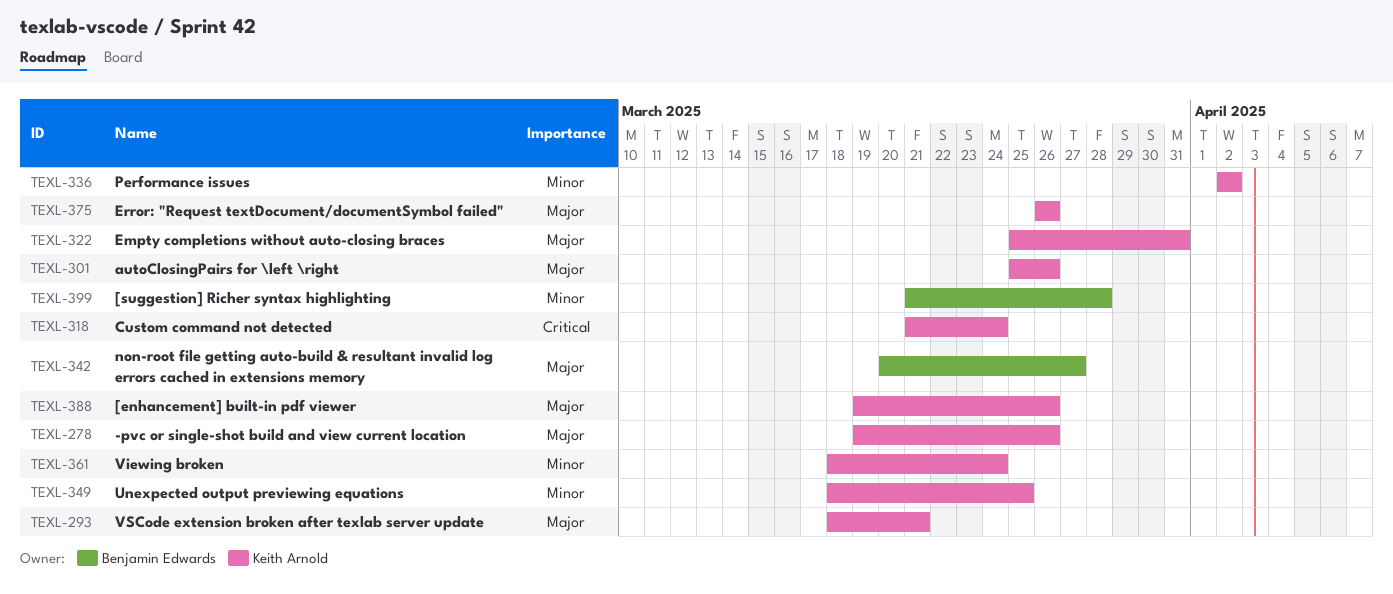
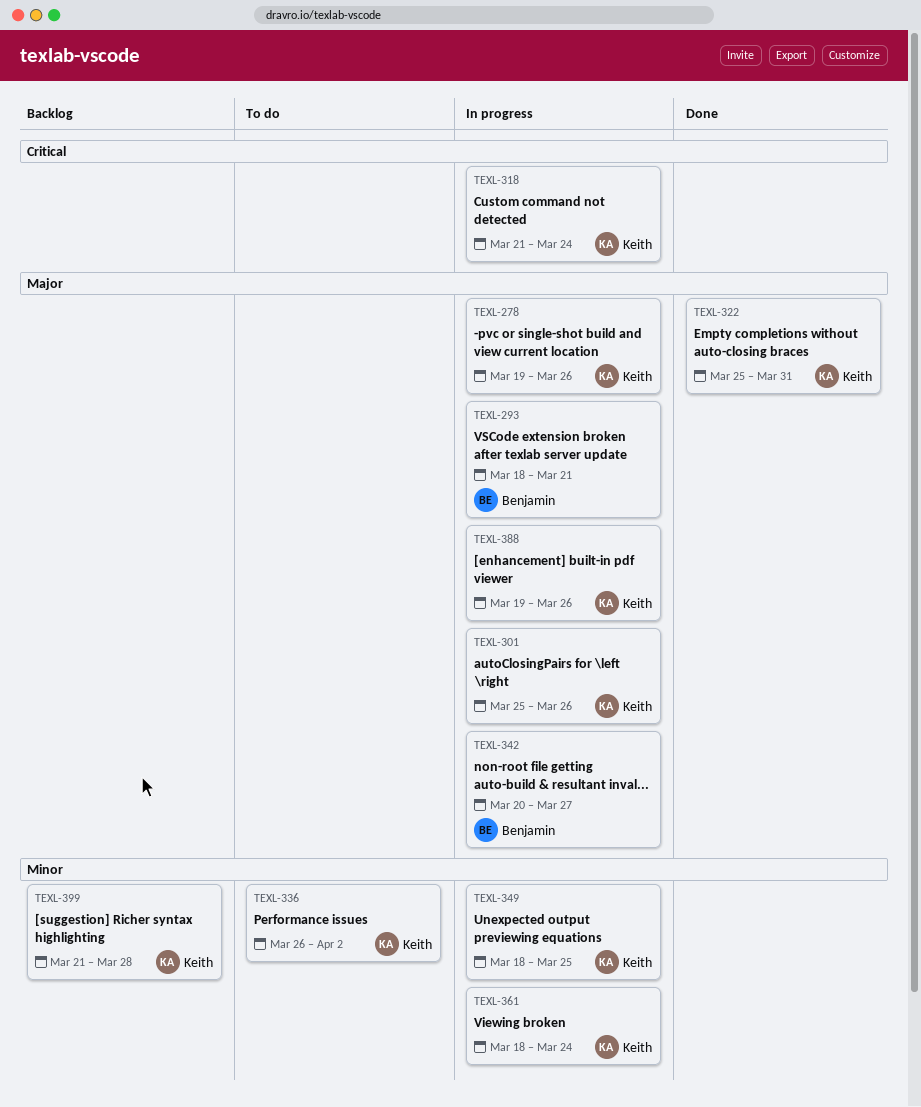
TEXL-293, owner: Keith Arnold -> Benjamin Edwards
TEXL-336, start: Apr 2 -> Mar 26
TEXL-375: present -> none
TEXL-399, owner: Benjamin Edwards -> Keith Arnold

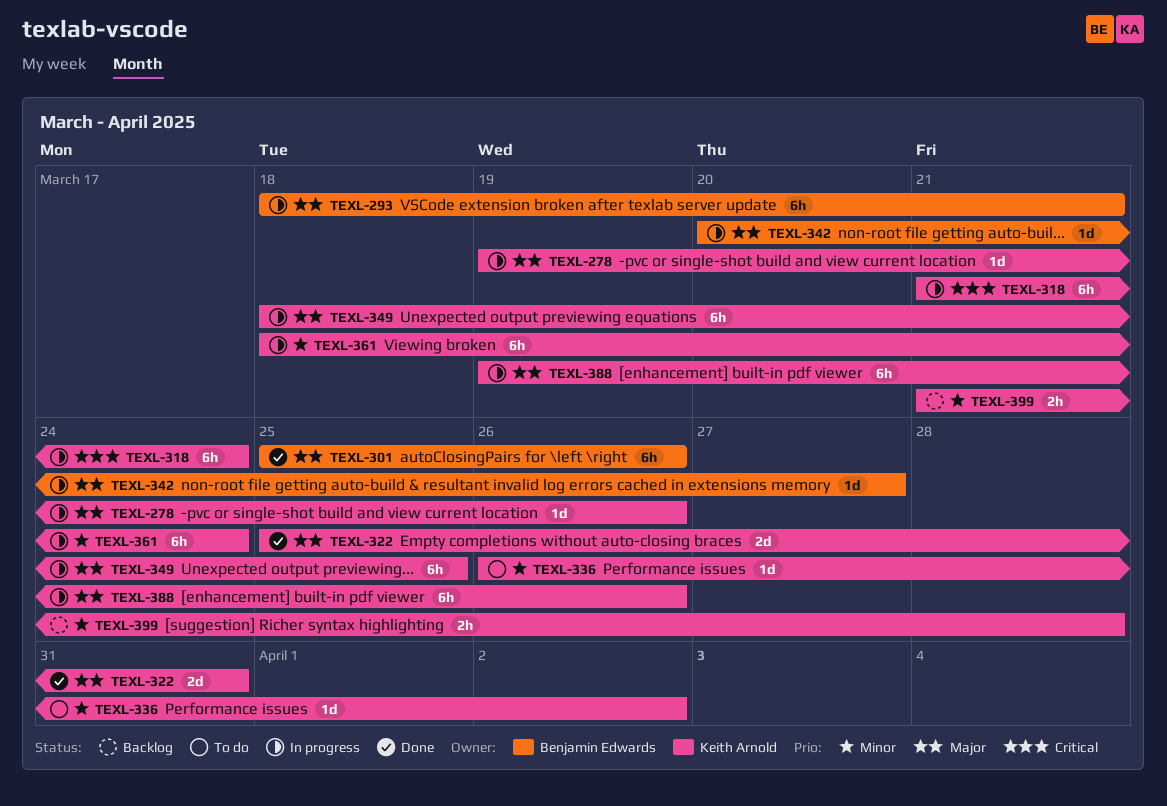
TEXL-301, status: In progress -> Done
TEXL-301, owner: Keith Arnold -> Benjamin Edwards
TEXL-349, priority: Minor -> Major

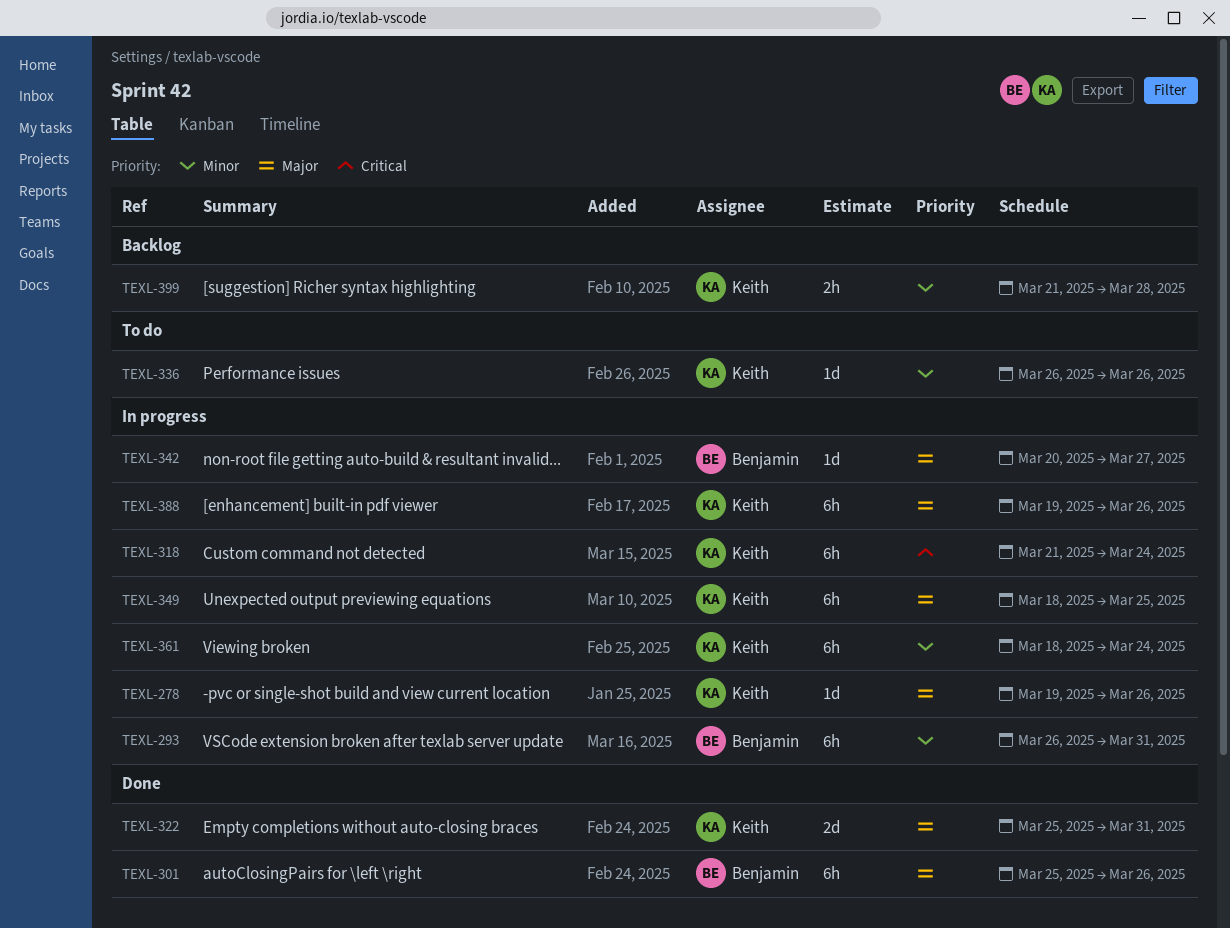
TEXL-293, priority: Major -> Minor
TEXL-293, start: Mar 18 -> Mar 26
TEXL-293, due: Mar 21 -> Mar 31
TEXL-336, due: Apr 2 -> Mar 26

